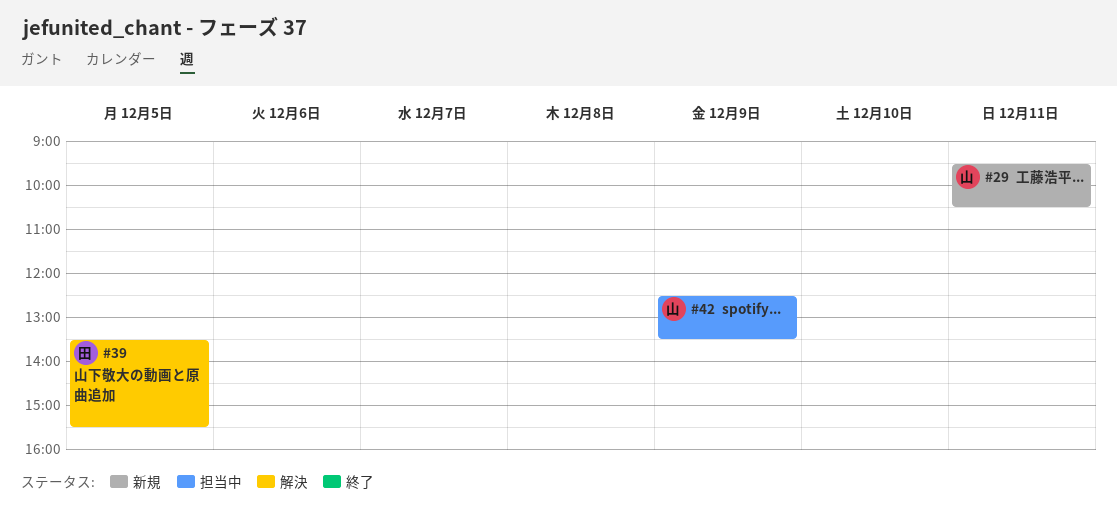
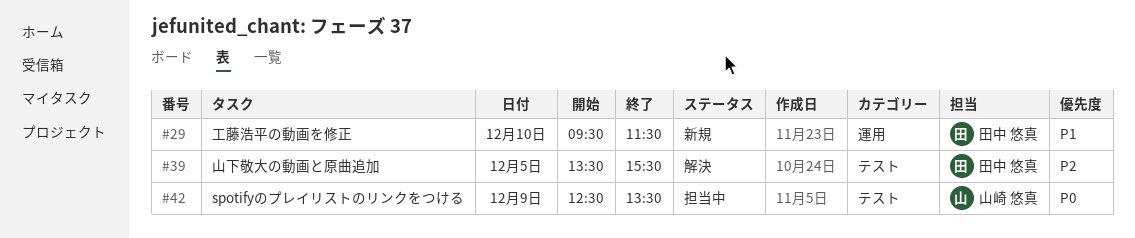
#29, owner: 山崎 悠真 -> 田中 悠真
#29, day: Dec 11 -> Dec 10
#29, ends: 10:30 -> 11:30

